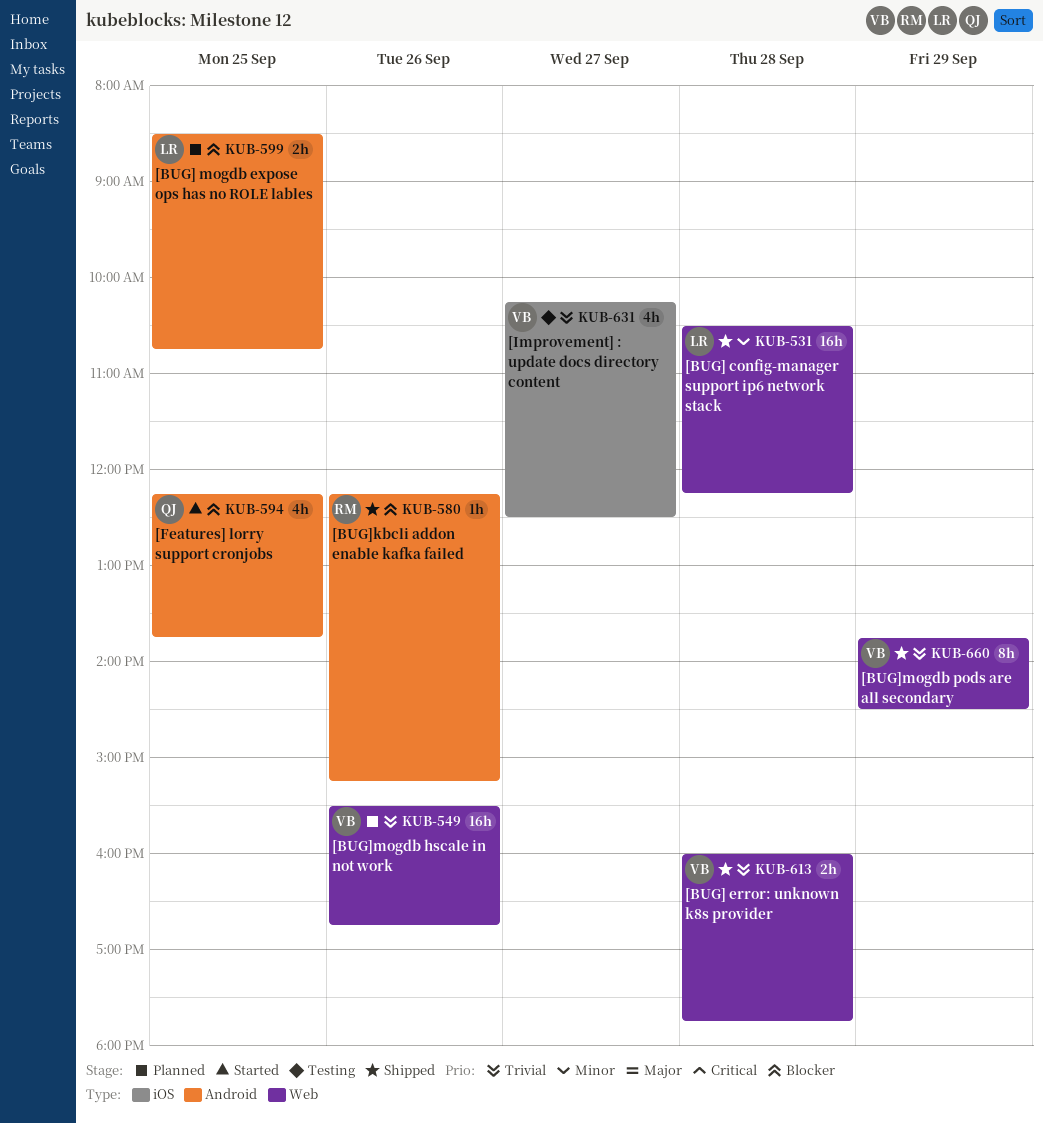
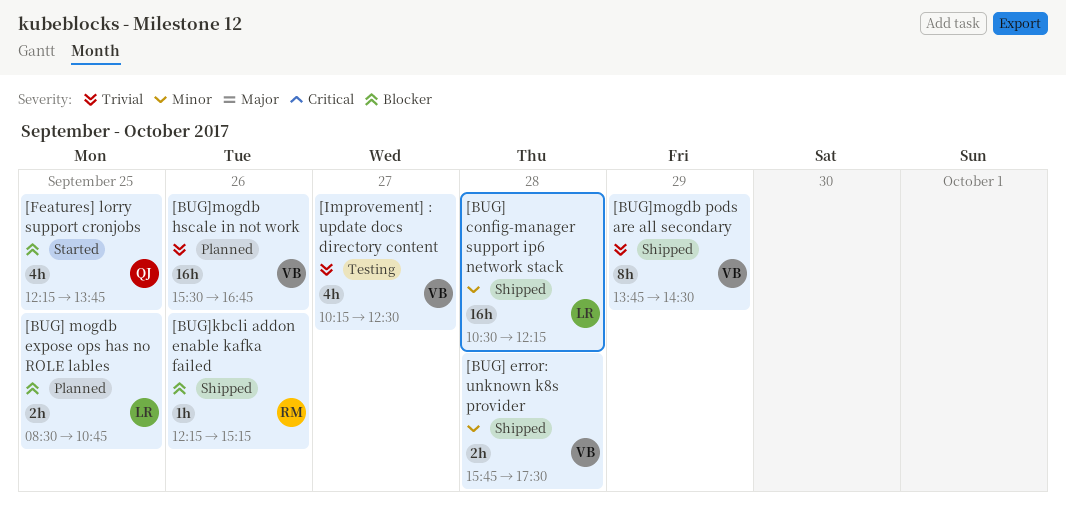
[BUG] error: unknown k8s provider, priority: Trivial -> Minor
[BUG] error: unknown k8s provider, begins: 16:00 -> 15:45
[BUG] error: unknown k8s provider, ends: 17:45 -> 17:30

